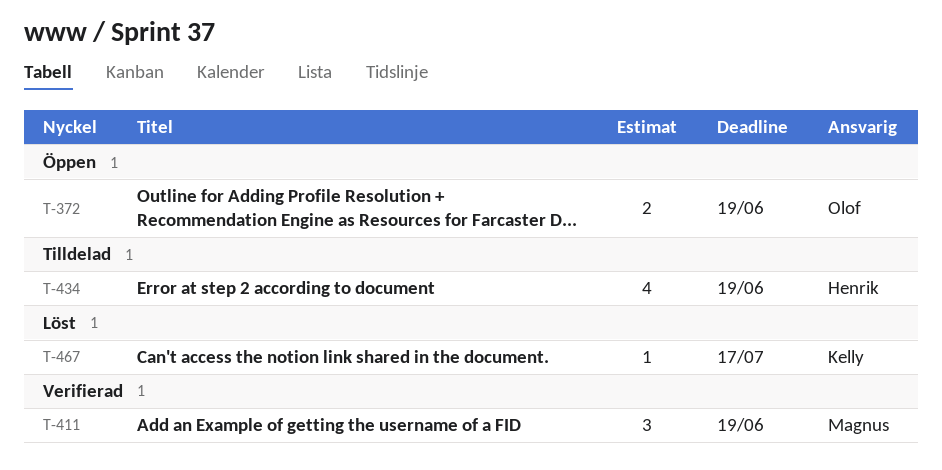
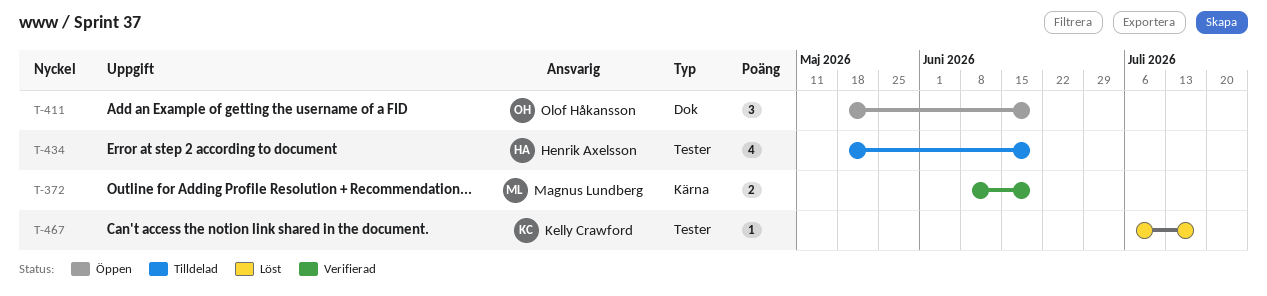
T-372, status: Öppen -> Verifierad
T-372, owner: Olof Håkansson -> Magnus Lundberg
T-411, status: Verifierad -> Öppen
T-411, owner: Magnus Lundberg -> Olof Håkansson

